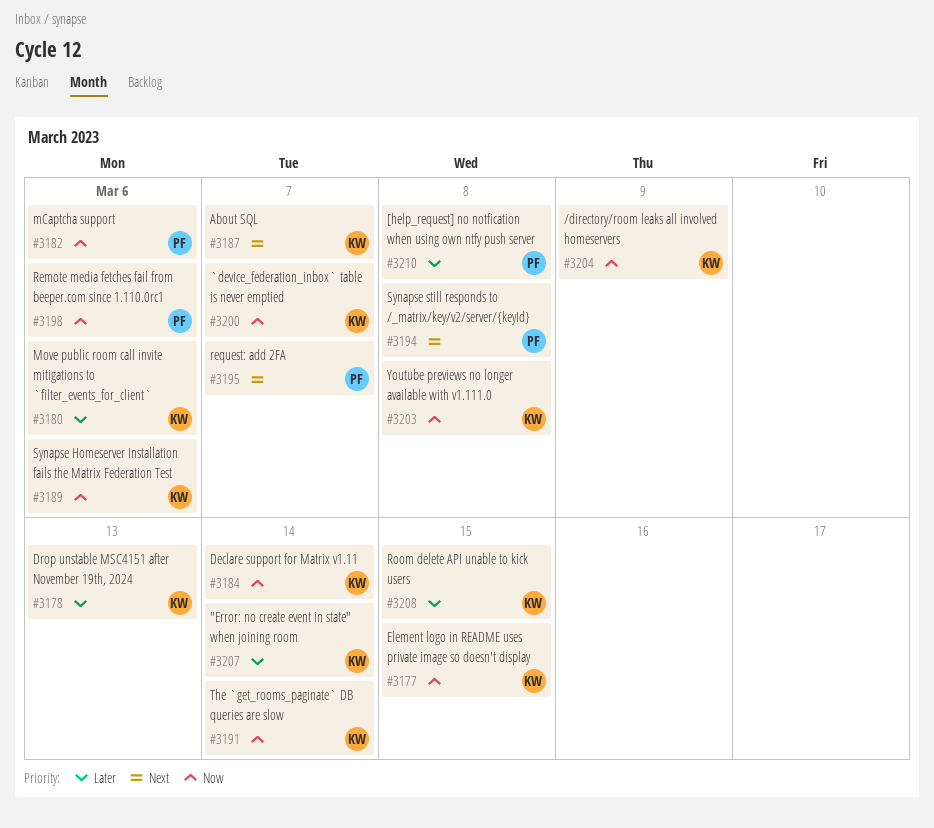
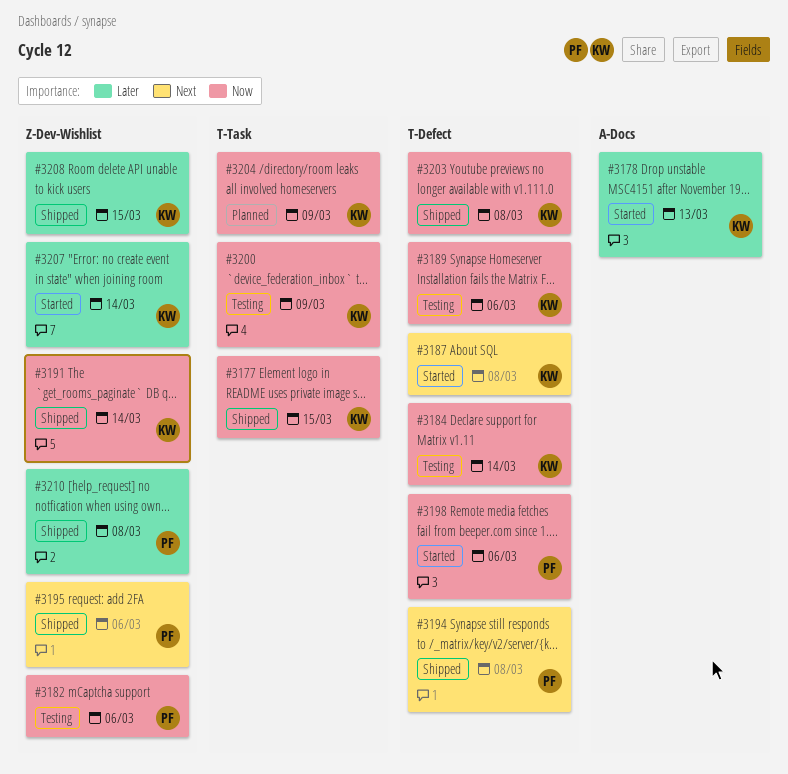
#3180: present -> none
#3187, due: Mar 7 -> Mar 8
#3195, due: Mar 7 -> Mar 6
#3200, due: Mar 7 -> Mar 9

